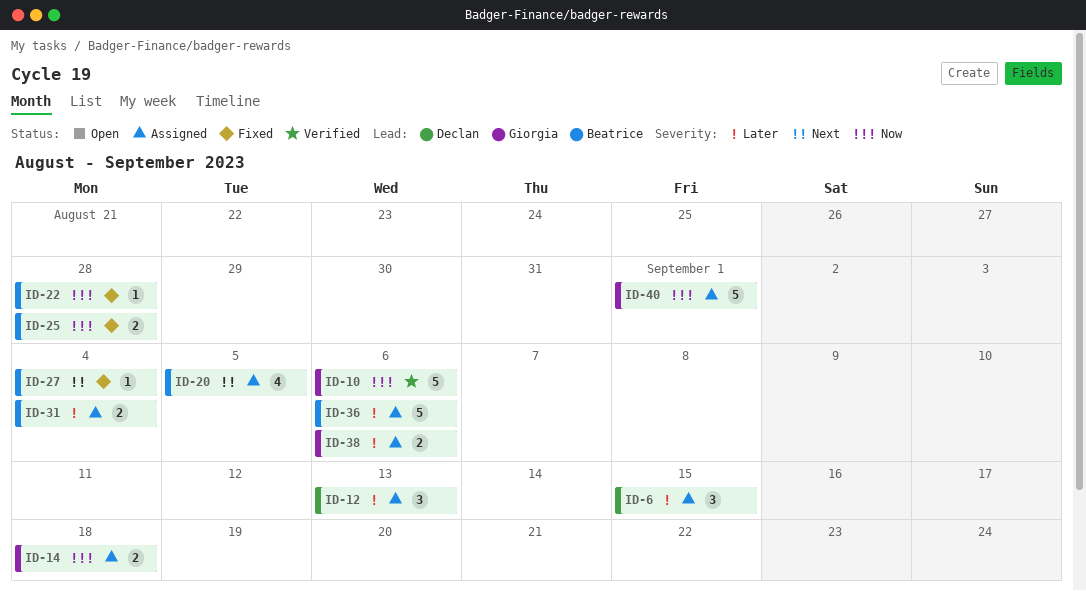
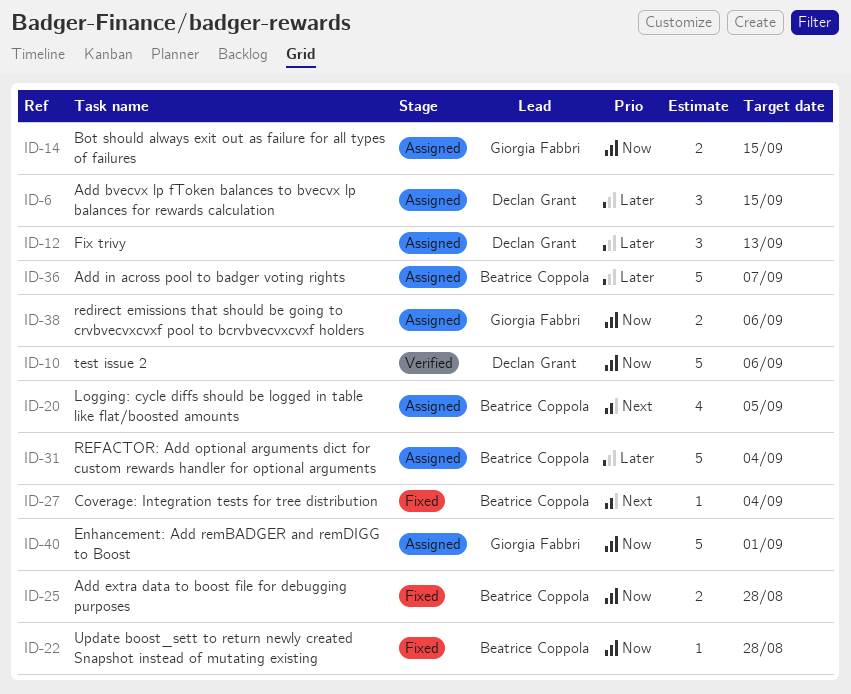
ID-10, owner: Giorgia Fabbri -> Declan Grant
ID-14, due: Sep 18 -> Sep 15
ID-31, estimate: 2 -> 5
ID-36, due: Sep 6 -> Sep 7
ID-38, priority: Later -> Now

